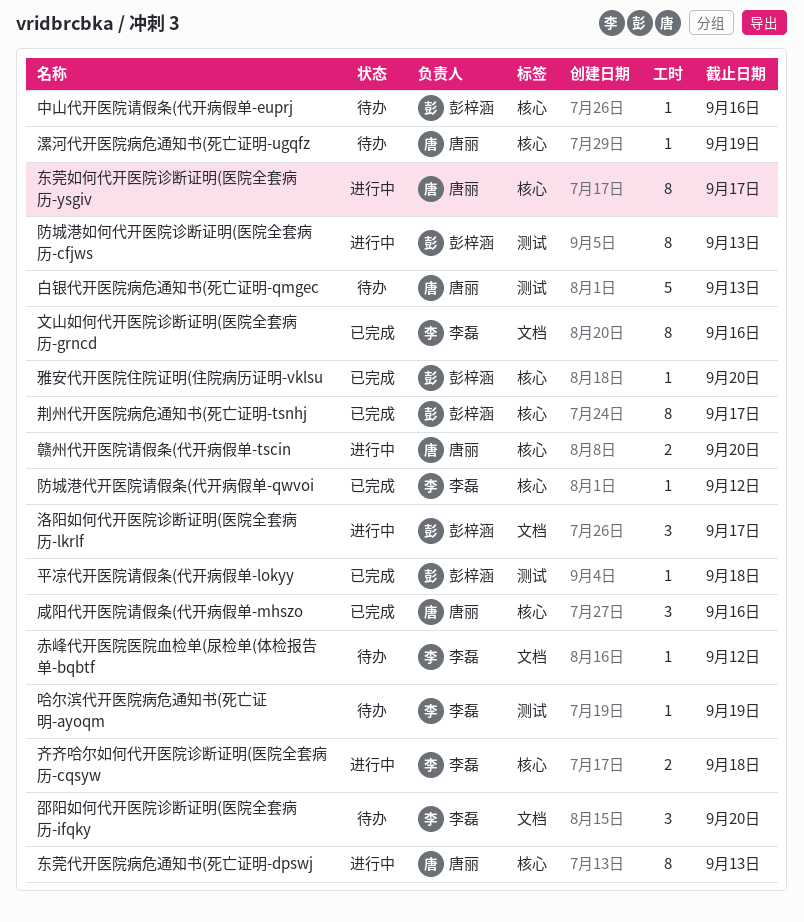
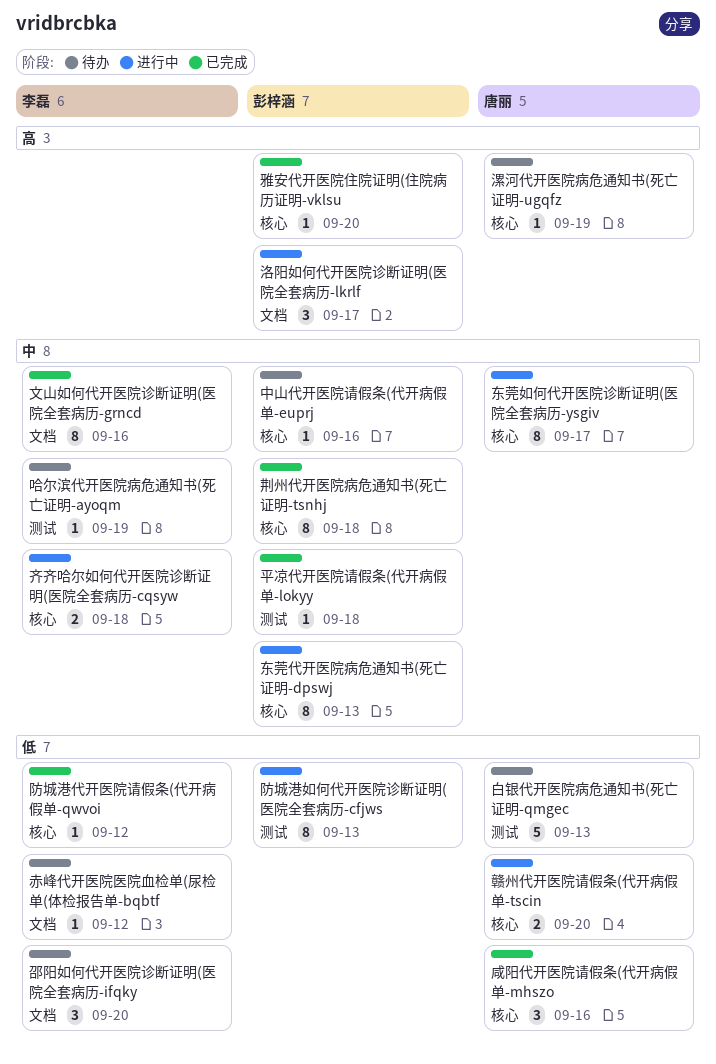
东莞代开医院病危通知书(死亡证明-dpswj, owner: 唐丽 -> 彭梓涵
荆州代开医院病危通知书(死亡证明-tsnhj, due: Sep 17 -> Sep 18

